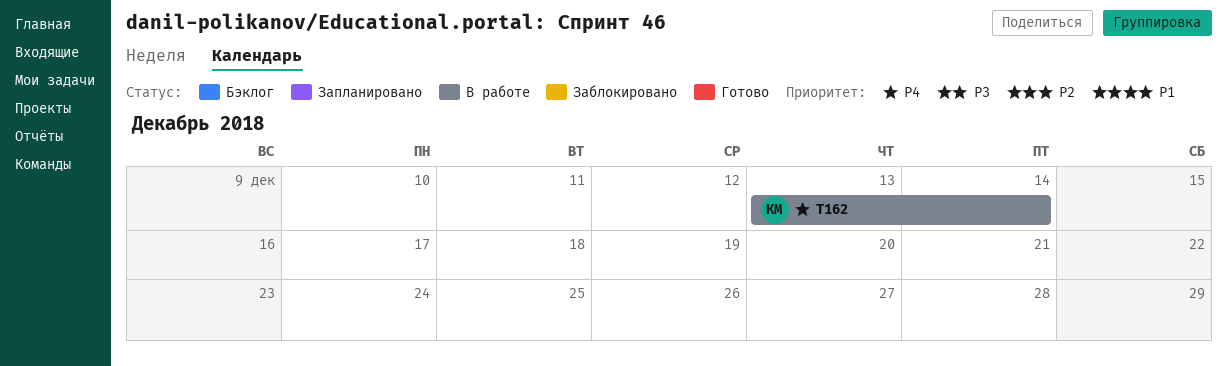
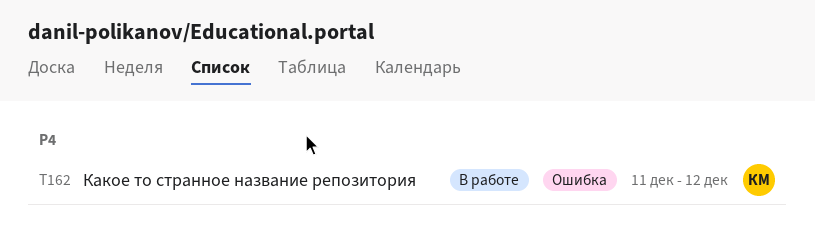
T162, start: Dec 13 -> Dec 11
T162, due: Dec 14 -> Dec 12

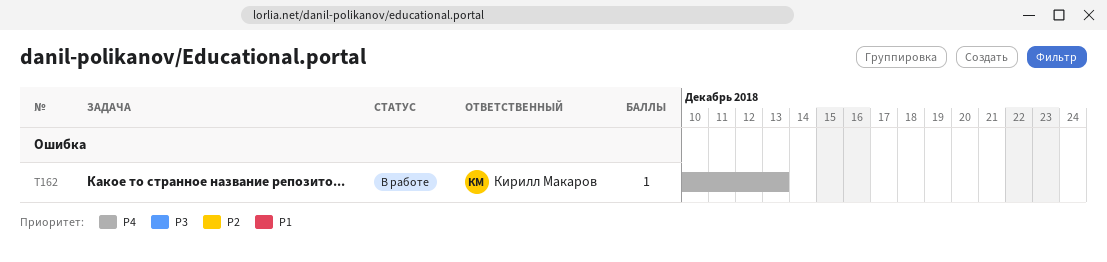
T162, start: Dec 11 -> Dec 10
T162, due: Dec 12 -> Dec 13

